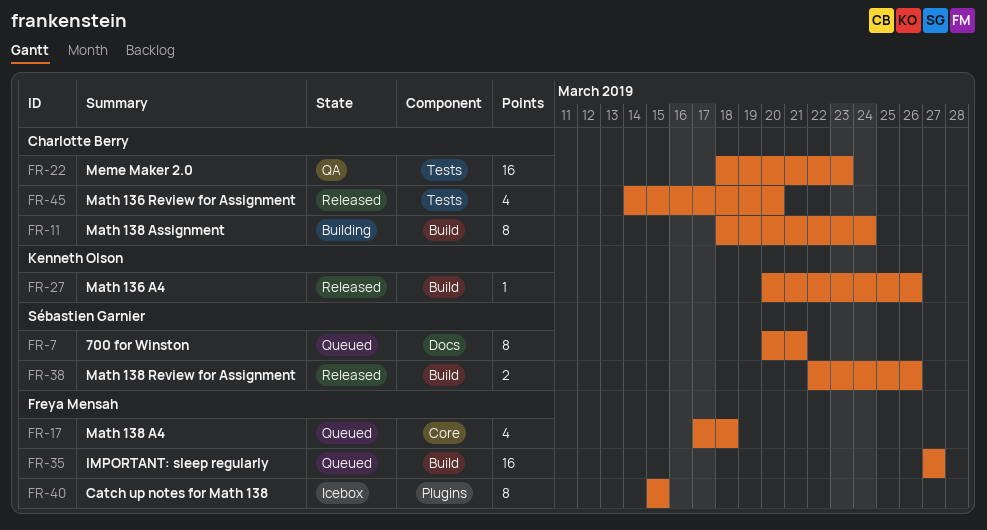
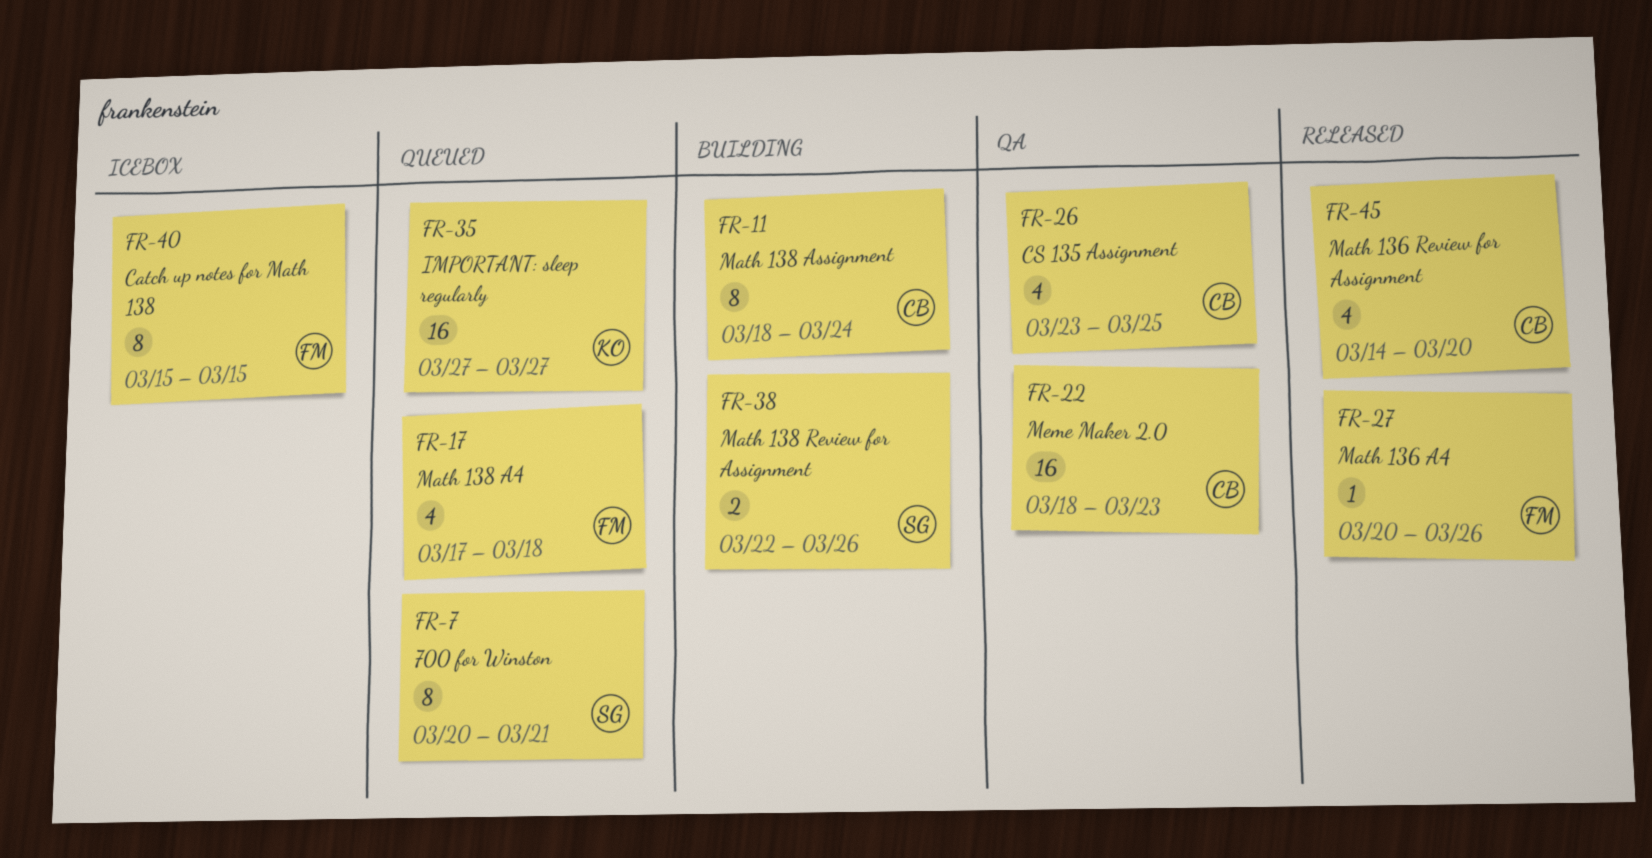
FR-26: none -> present
FR-27, owner: Kenneth Olson -> Freya Mensah
FR-35, owner: Freya Mensah -> Kenneth Olson
FR-38, status: Released -> Building

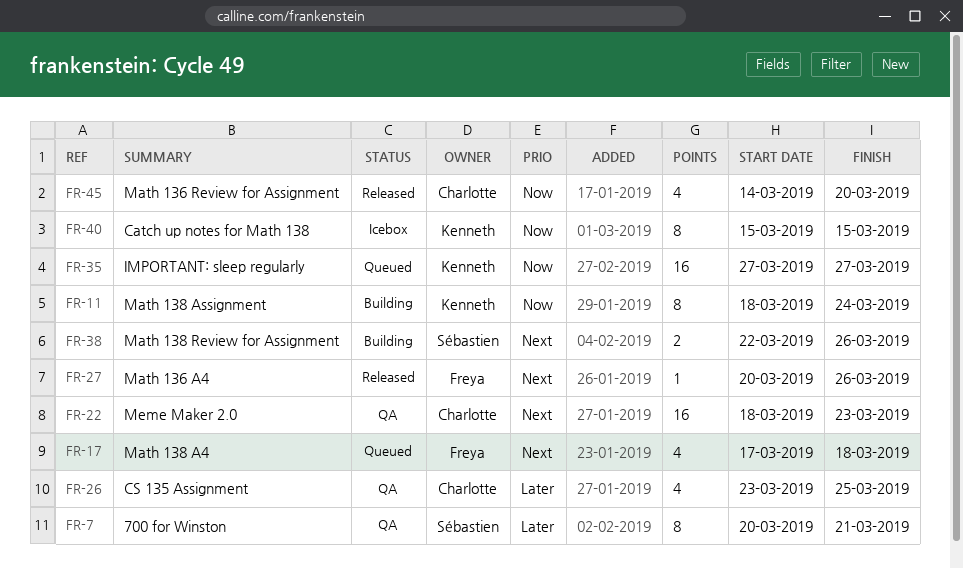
FR-7, status: Queued -> QA
FR-11, owner: Charlotte -> Kenneth
FR-40, owner: Freya -> Kenneth

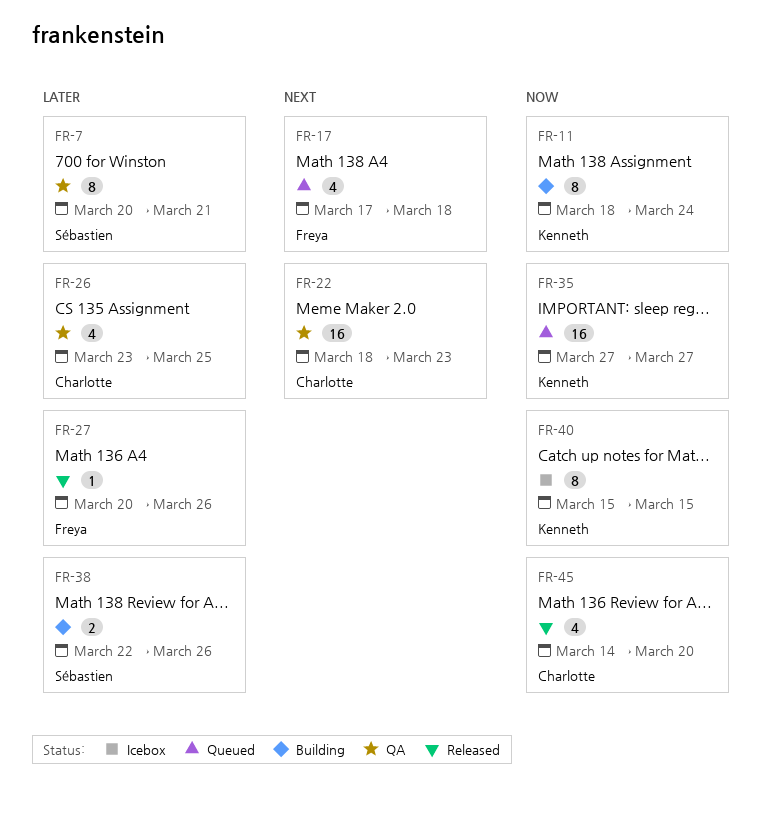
FR-27, priority: Next -> Later
FR-38, priority: Next -> Later

